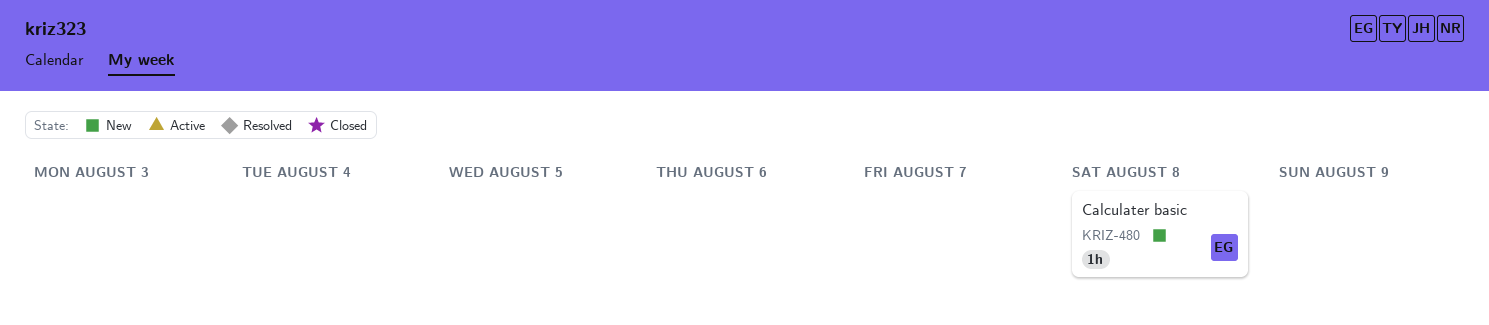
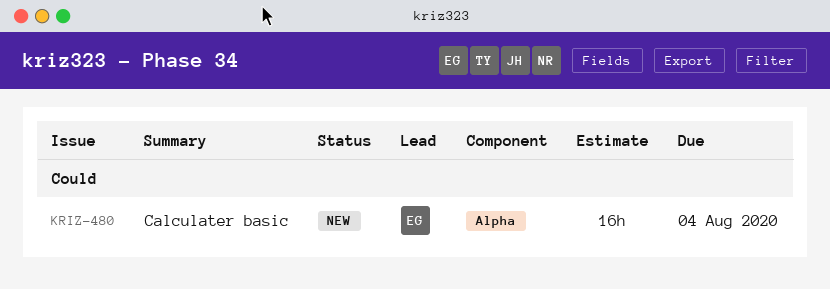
KRIZ-480, estimate: 1h -> 16h
KRIZ-480, due: Aug 8 -> Aug 4

